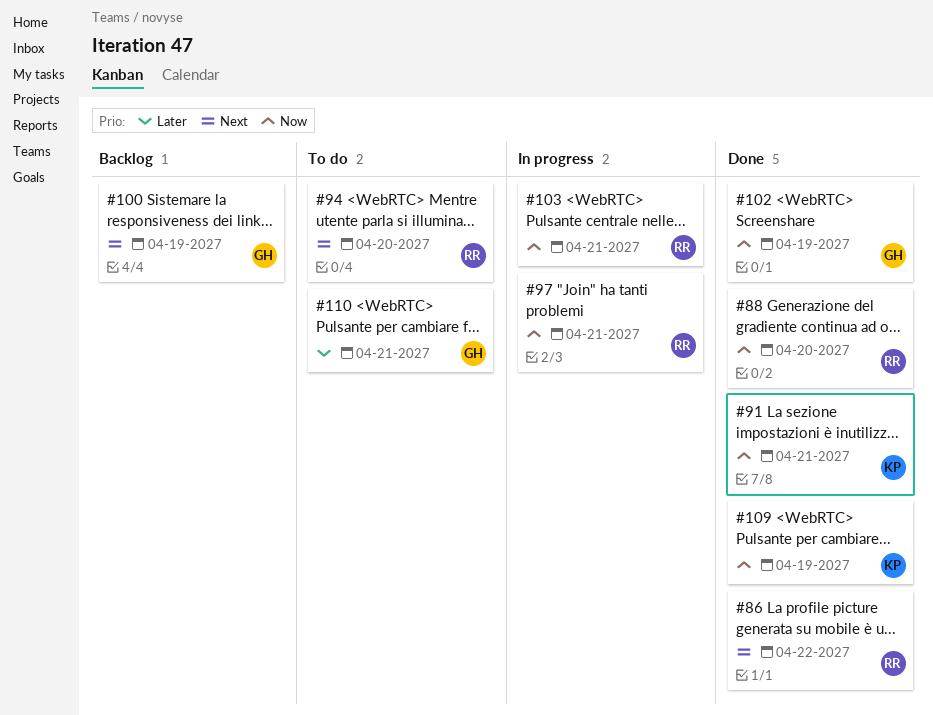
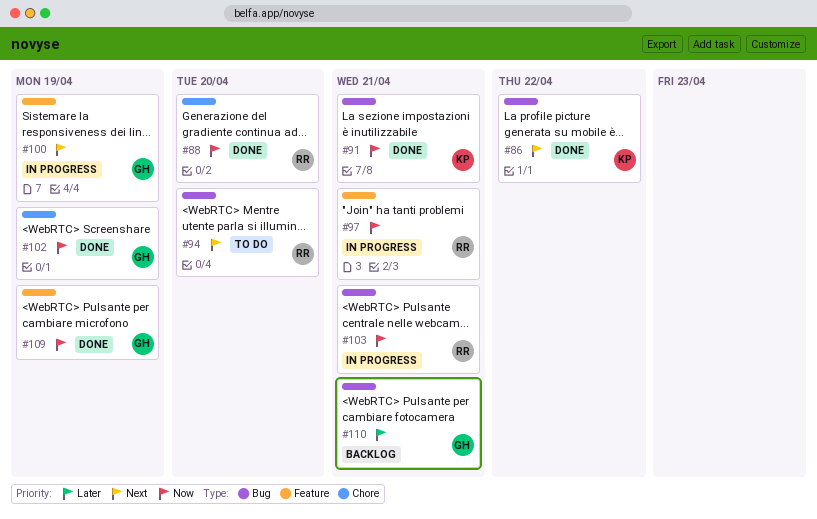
#86, owner: RR -> KP
#100, status: Backlog -> In progress
#109, owner: KP -> GH
#110, status: To do -> Backlog

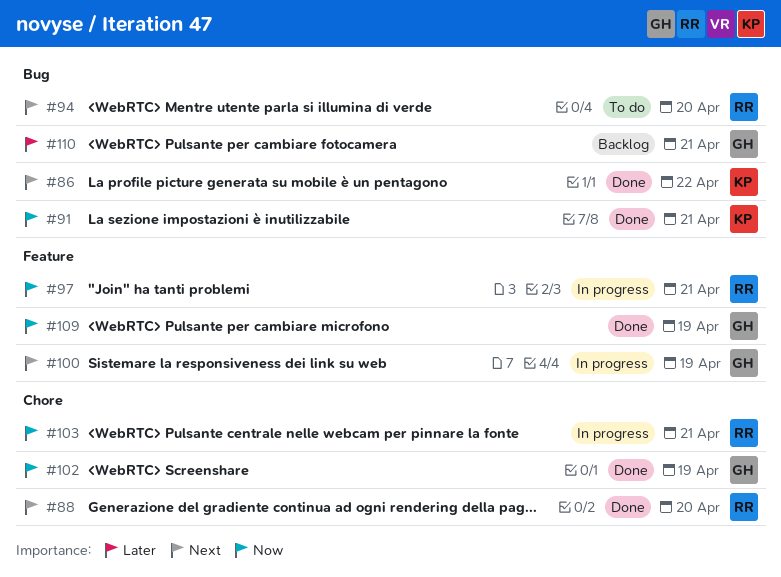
#88, priority: Now -> Next
#103, label: Bug -> Chore

